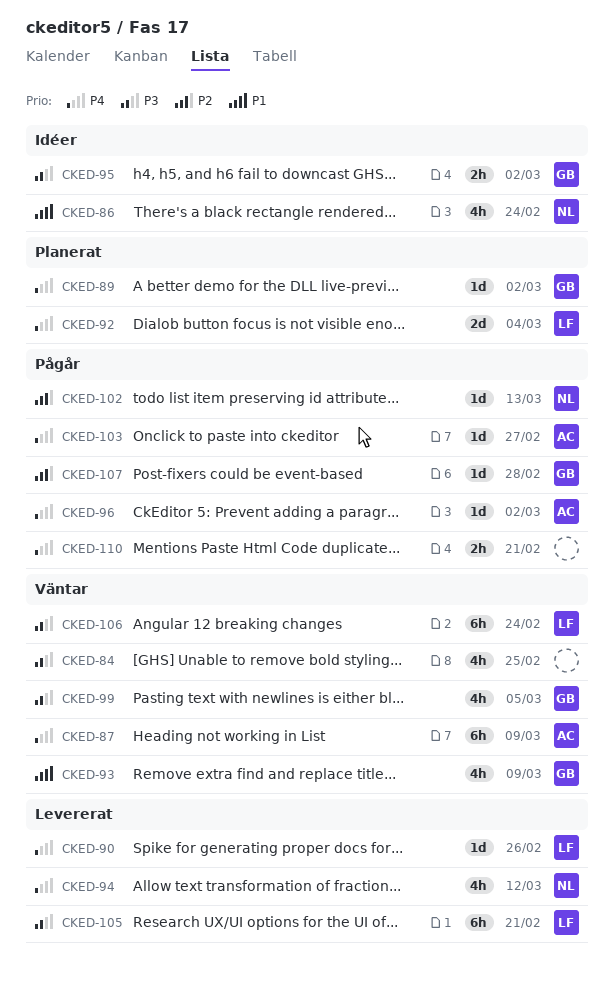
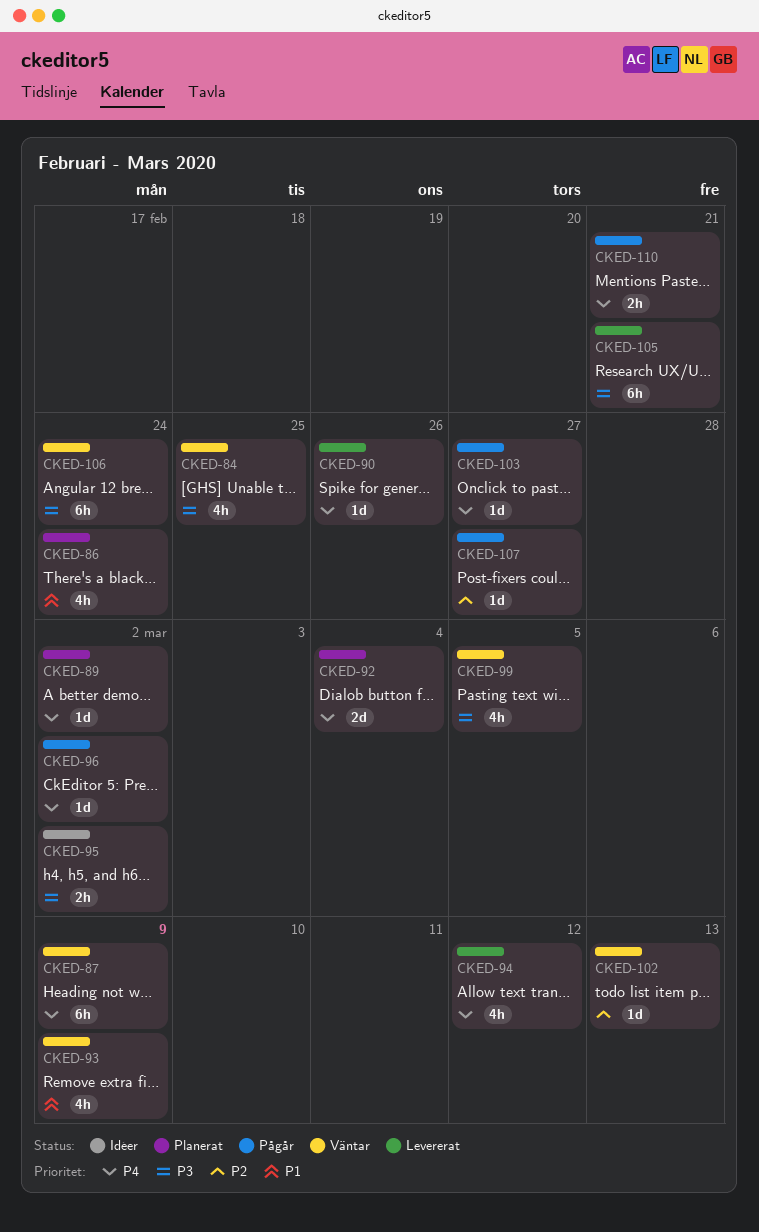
CKED-86, status: Idéer -> Planerat
CKED-102, status: Pågår -> Väntar
CKED-107, due: Feb 28 -> Feb 27

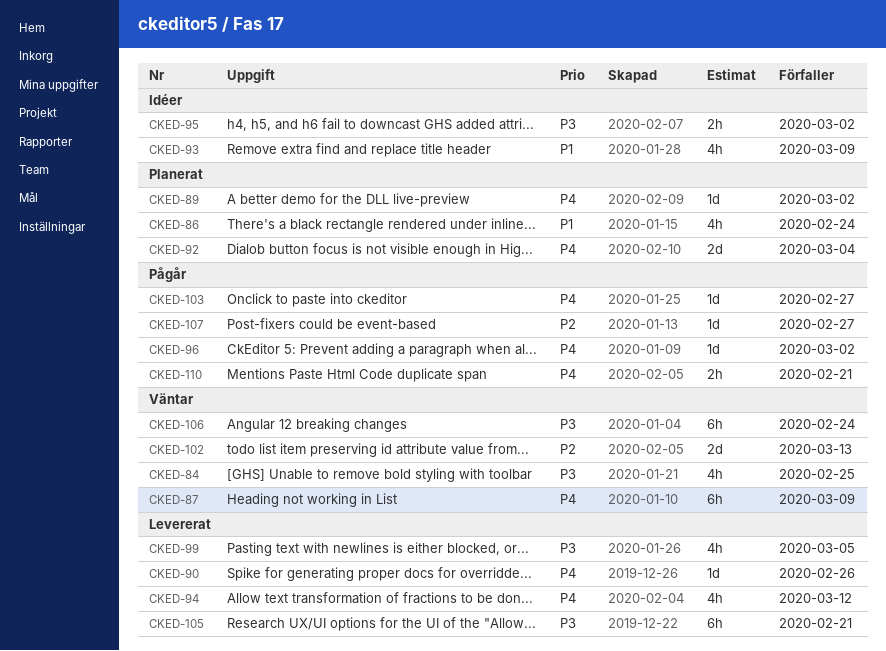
CKED-93, status: Väntar -> Idéer
CKED-99, status: Väntar -> Levererat
CKED-102, estimate: 1d -> 2d

